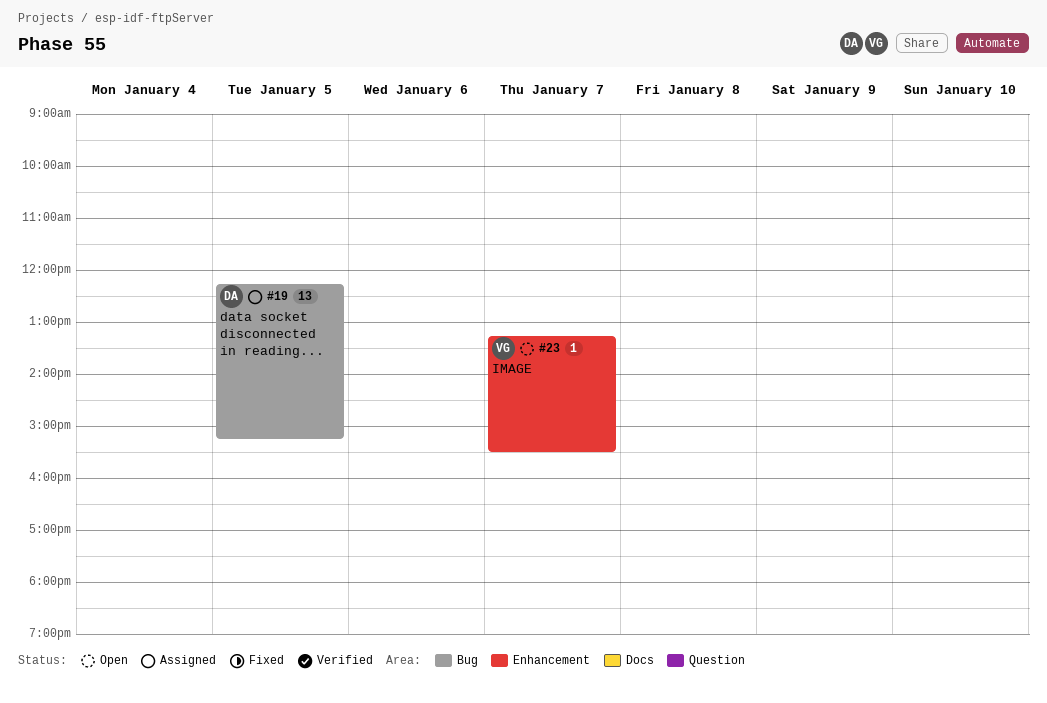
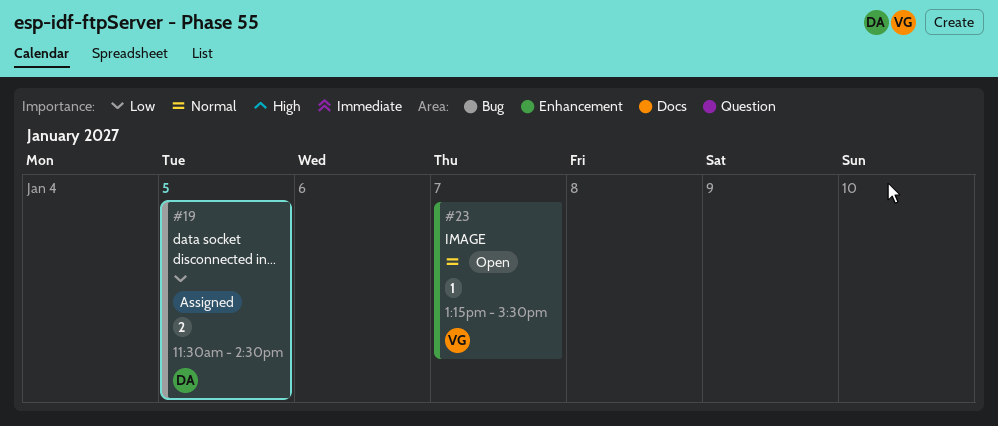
#19, estimate: 13 -> 2
#19, begins: 12:15 -> 11:30
#19, ends: 15:15 -> 14:30

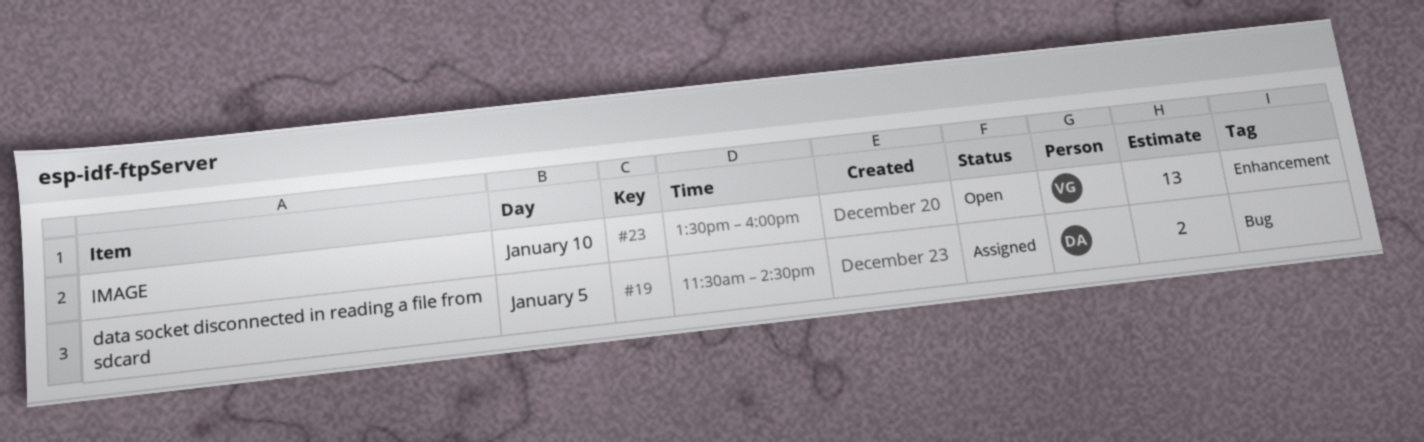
#23, estimate: 1 -> 13
#23, day: Jan 7 -> Jan 10
#23, begins: 13:15 -> 13:30
#23, ends: 15:30 -> 16:00

